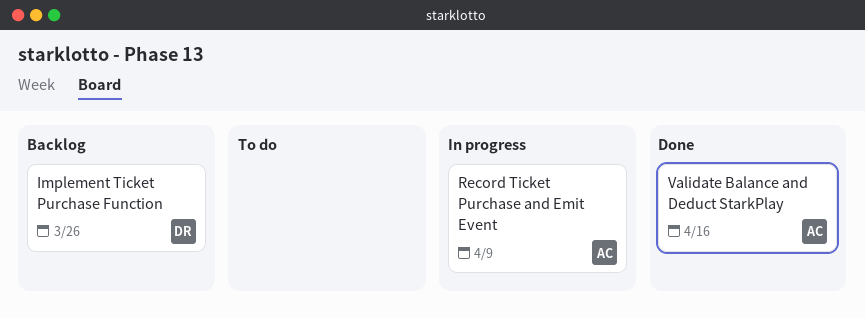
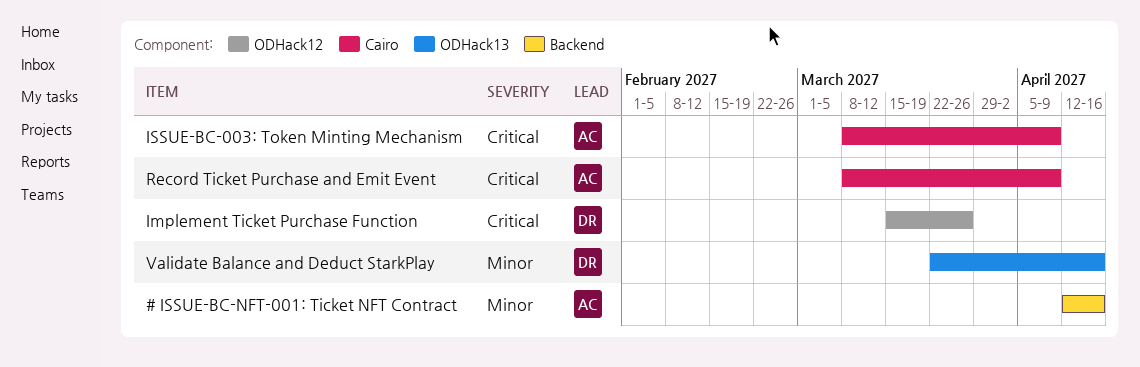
# ISSUE-BC-NFT-001: Ticket NFT Contract: none -> present
ISSUE-BC-003: Token Minting Mechanism: none -> present
Validate Balance and Deduct StarkPlay, owner: AC -> DR

